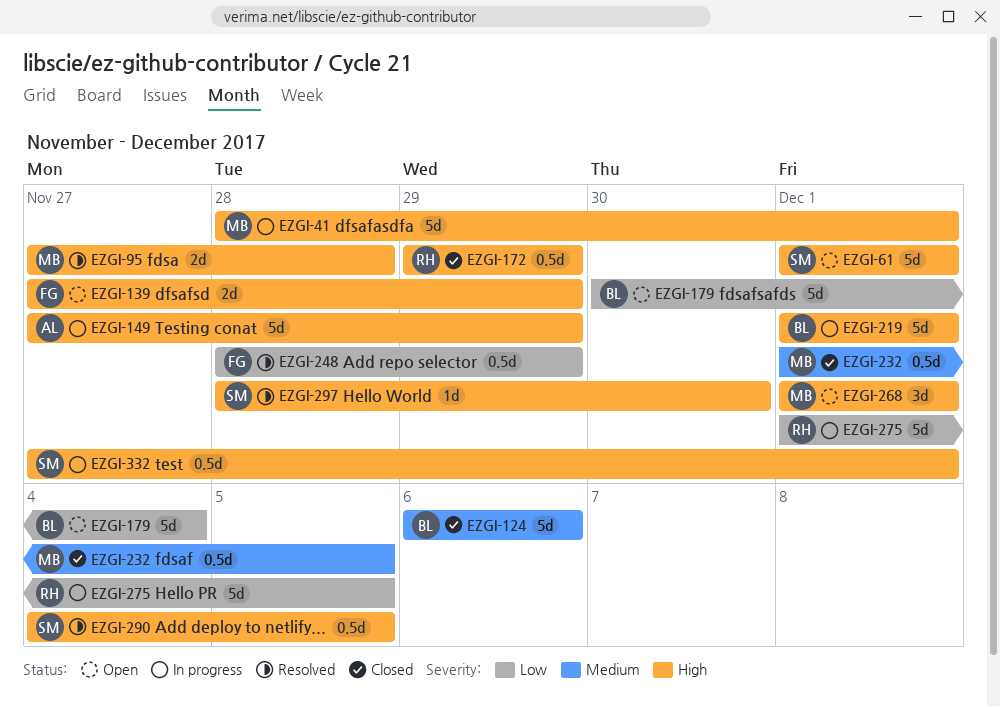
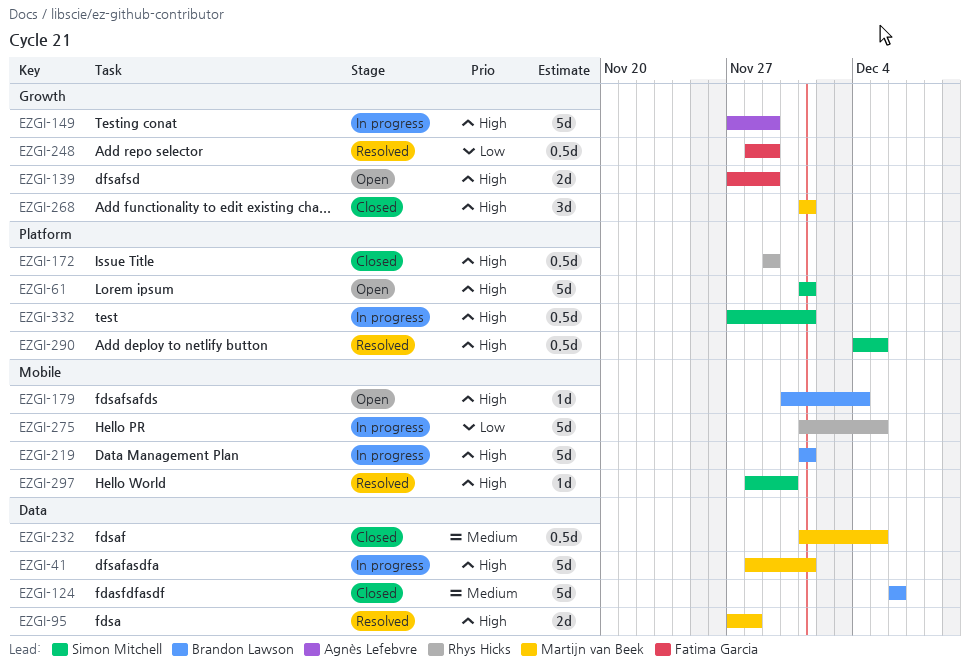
EZGI-179, priority: Low -> High
EZGI-179, estimate: 5d -> 1d
EZGI-268, status: Open -> Closed

